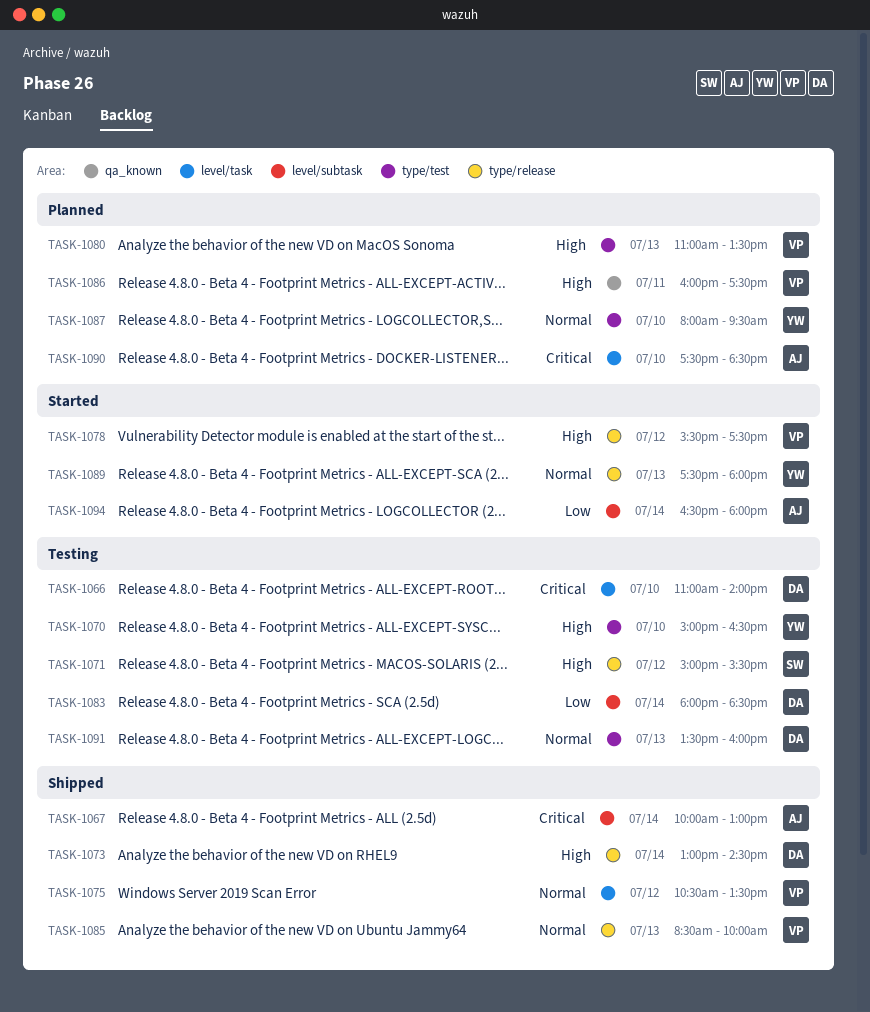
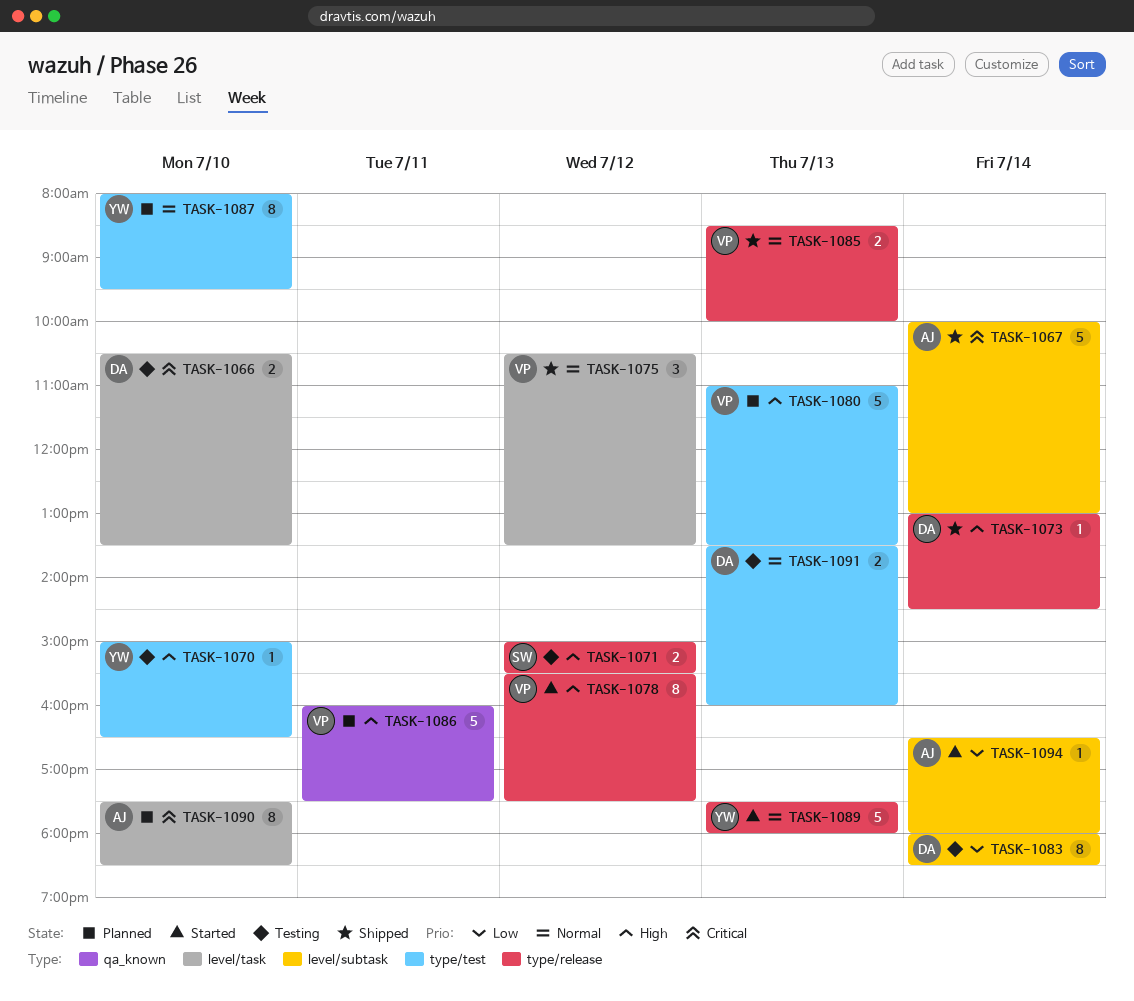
TASK-1066, begins: 11:00 -> 10:30
TASK-1066, ends: 14:00 -> 13:30

